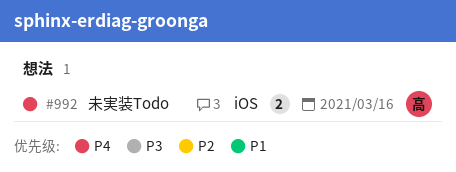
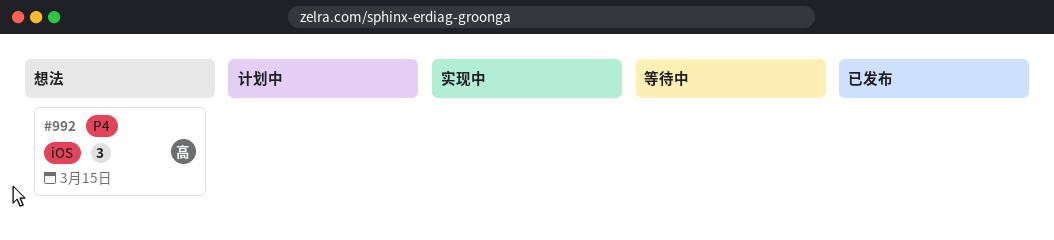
#992, estimate: 2 -> 3
#992, due: Mar 16 -> Mar 15

